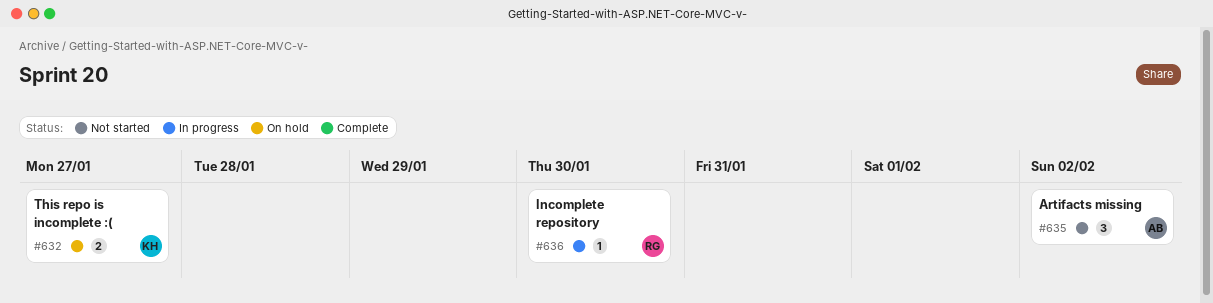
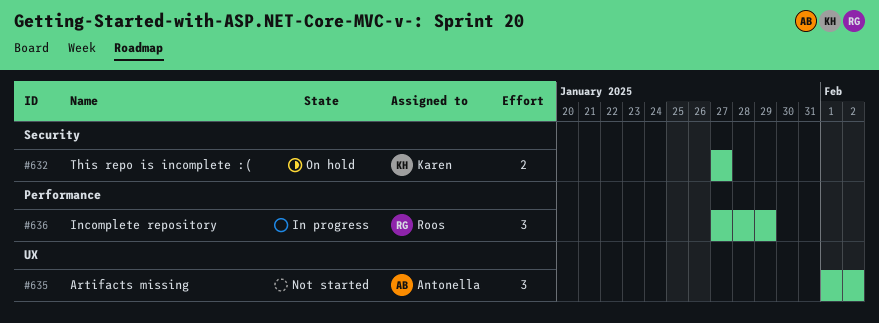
#636, estimate: 1 -> 3
#636, due: Jan 30 -> Jan 29

